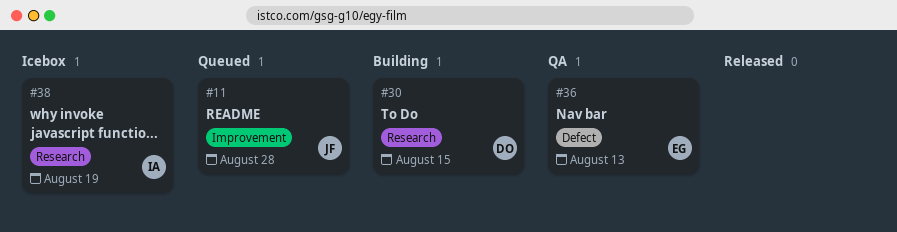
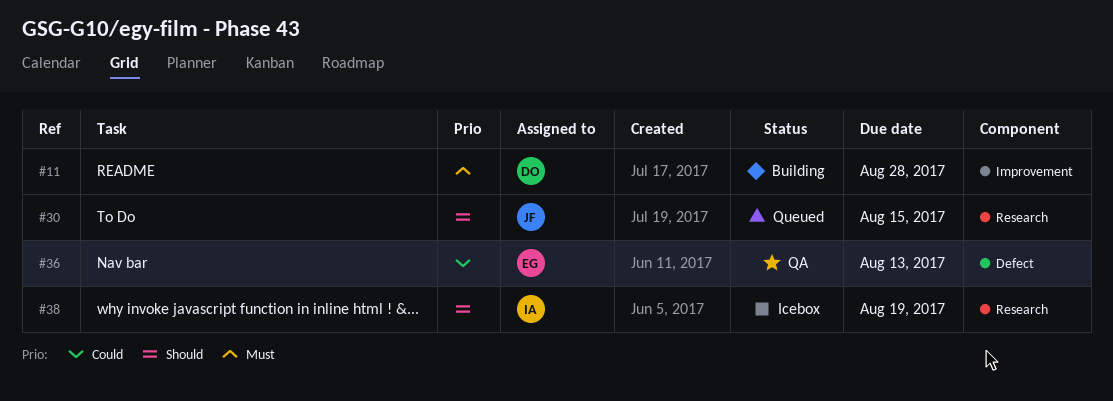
#11, status: Queued -> Building
#11, owner: JF -> DO
#30, status: Building -> Queued
#30, owner: DO -> JF

